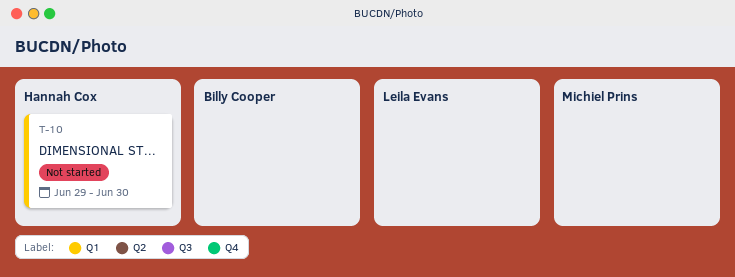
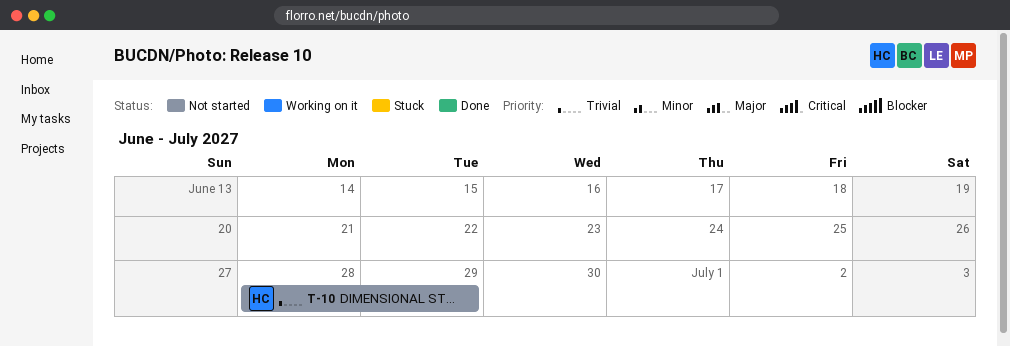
T-10, start: Jun 29 -> Jun 28
T-10, due: Jun 30 -> Jun 29

